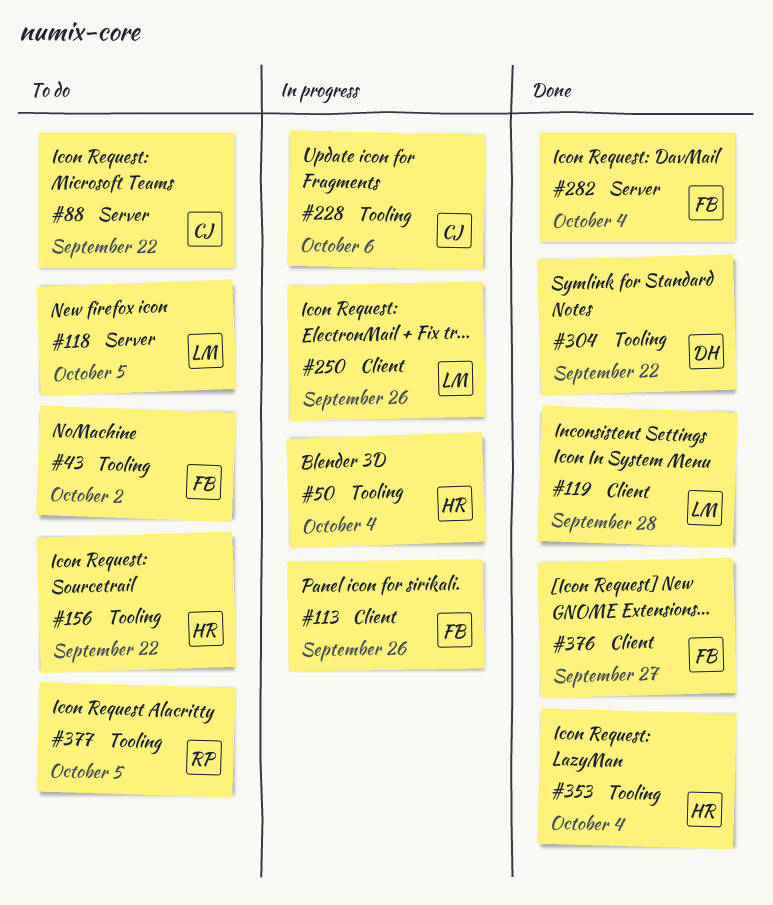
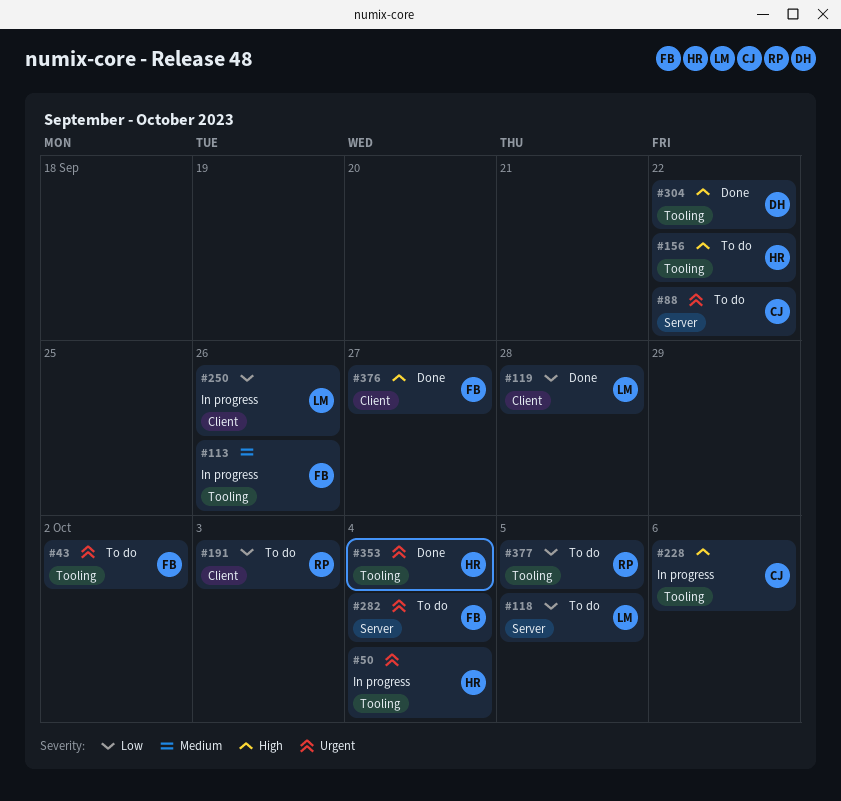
#113, label: Client -> Tooling
#191: none -> present
#282, status: Done -> To do

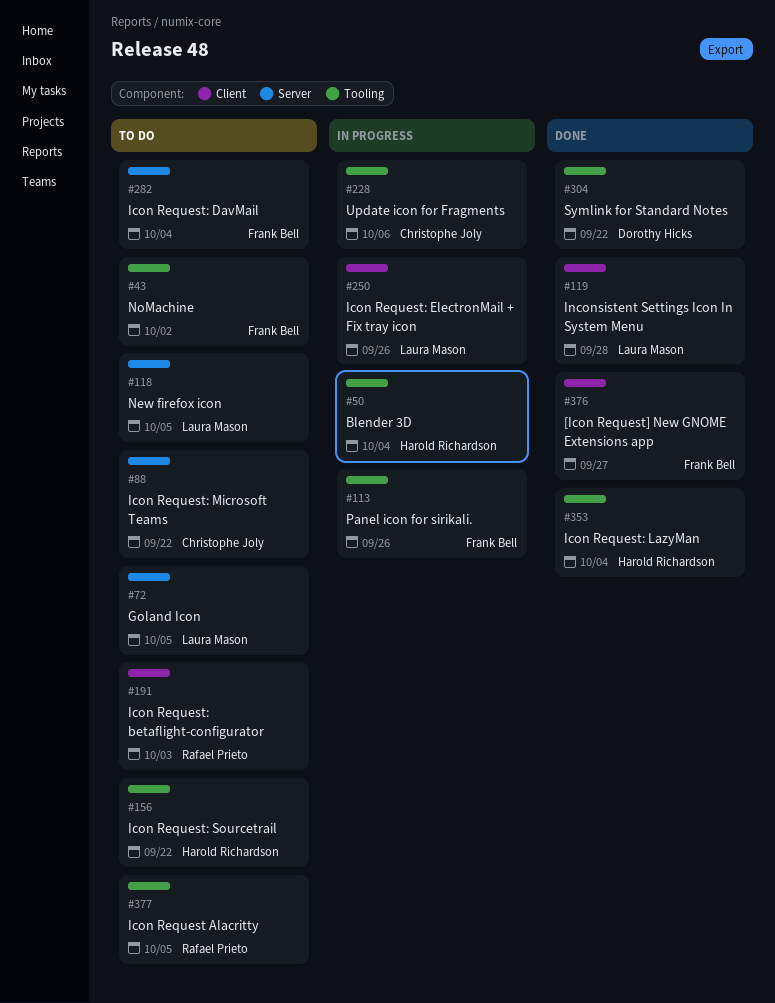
#72: none -> present

